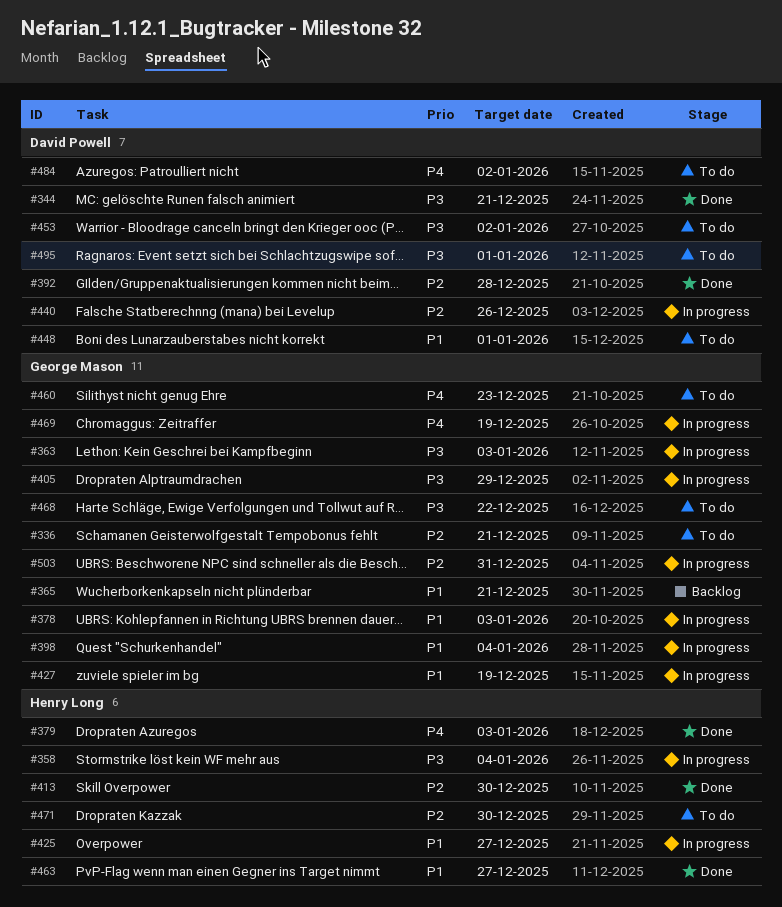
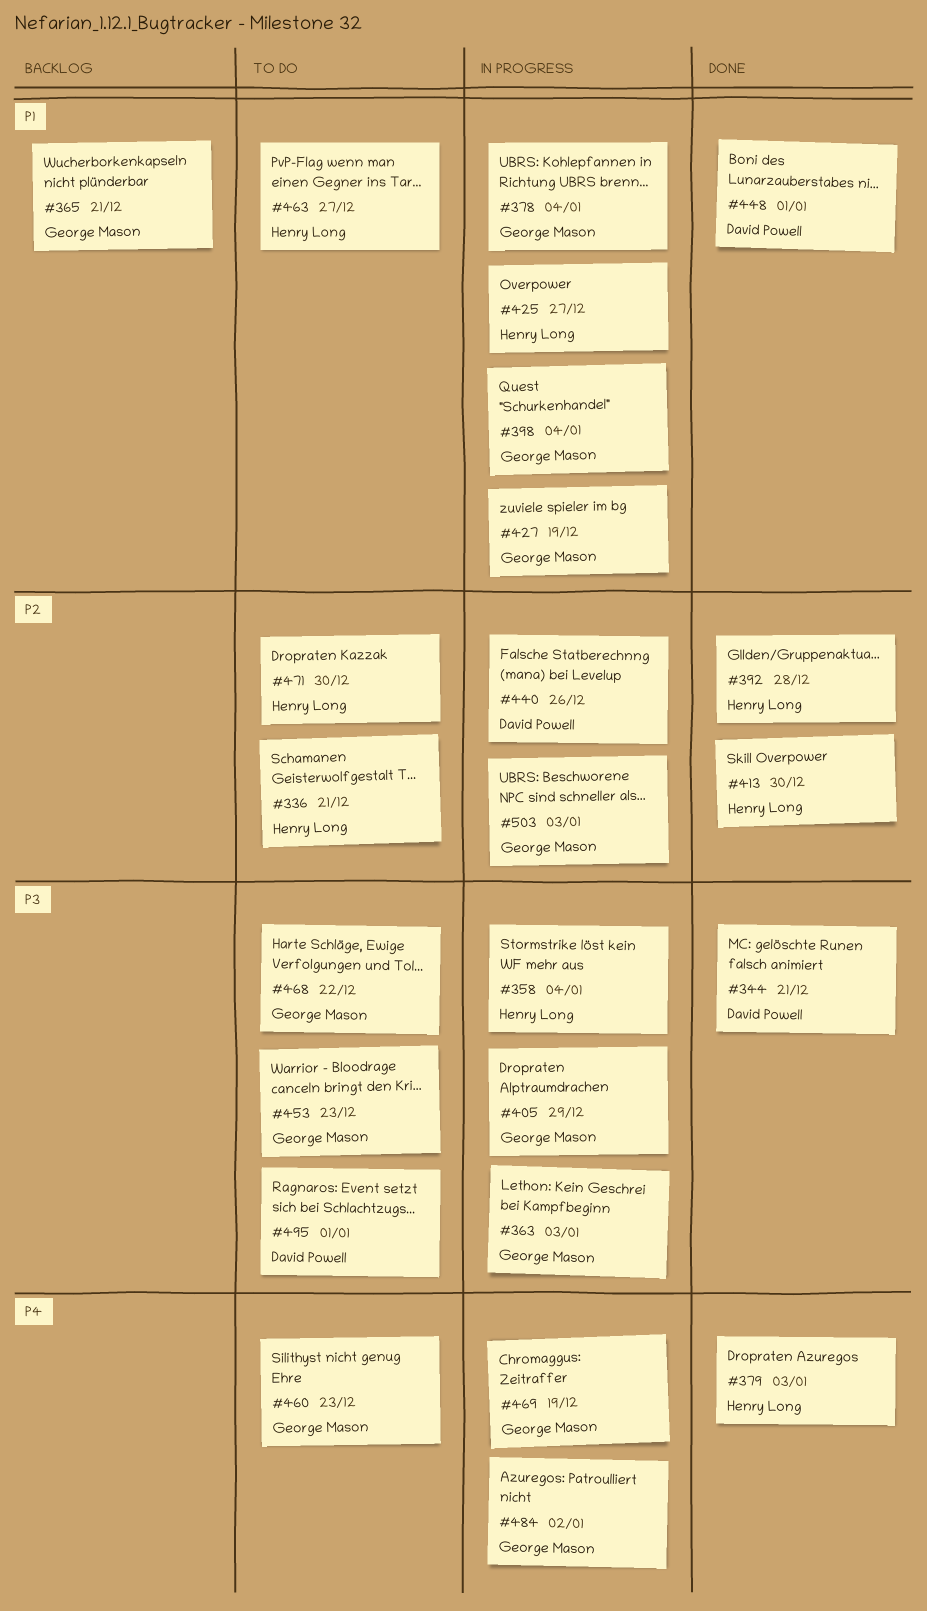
#336, owner: George Mason -> Henry Long
#378, due: Jan 3 -> Jan 4
#392, owner: David Powell -> Henry Long
#448, status: To do -> Done
#453, owner: David Powell -> George Mason
#453, due: Jan 2 -> Dec 23
#463, status: Done -> To do
#484, status: To do -> In progress
#484, owner: David Powell -> George Mason
#503, due: Dec 31 -> Jan 3

